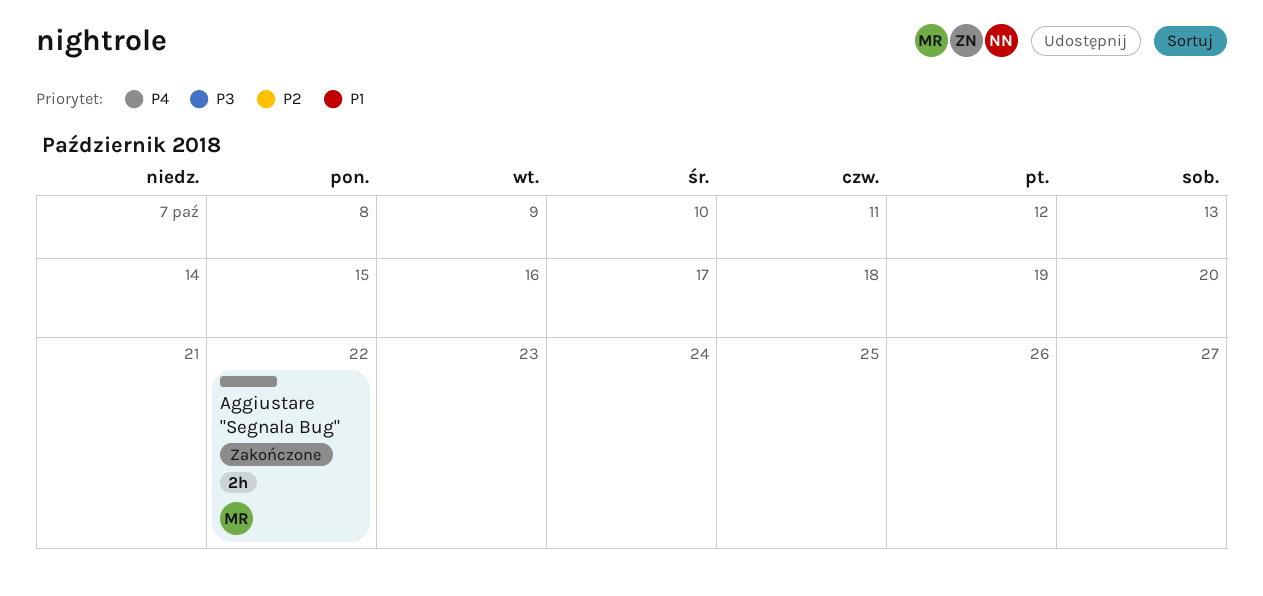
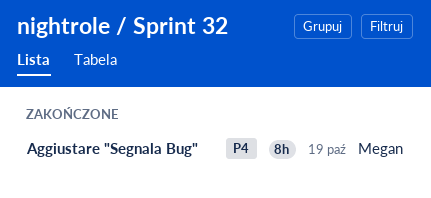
Aggiustare "Segnala Bug", estimate: 2h -> 8h
Aggiustare "Segnala Bug", due: Oct 22 -> Oct 19

